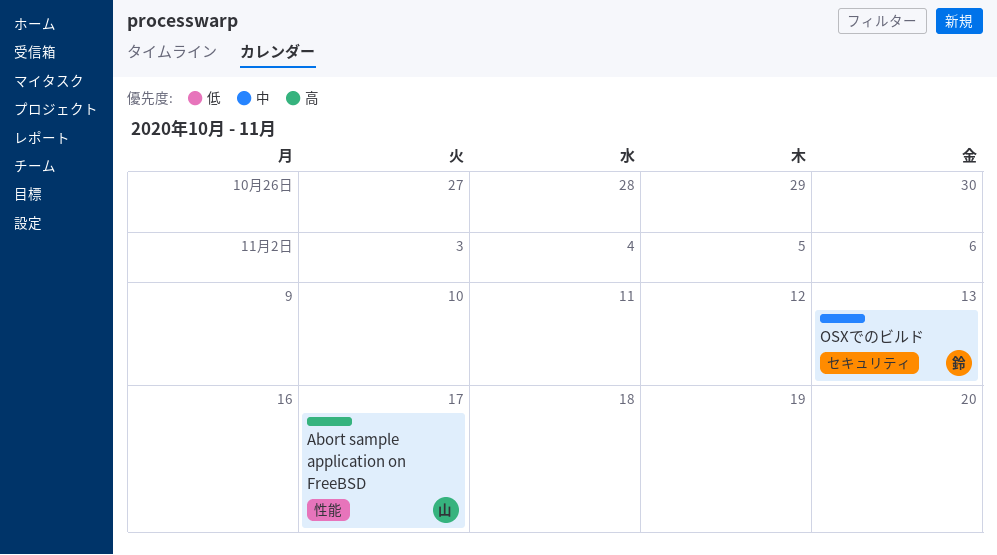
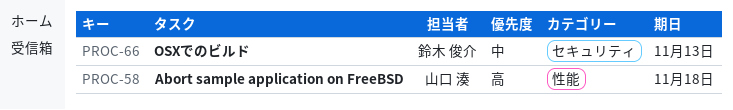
Abort sample application on FreeBSD, due: Nov 17 -> Nov 18

